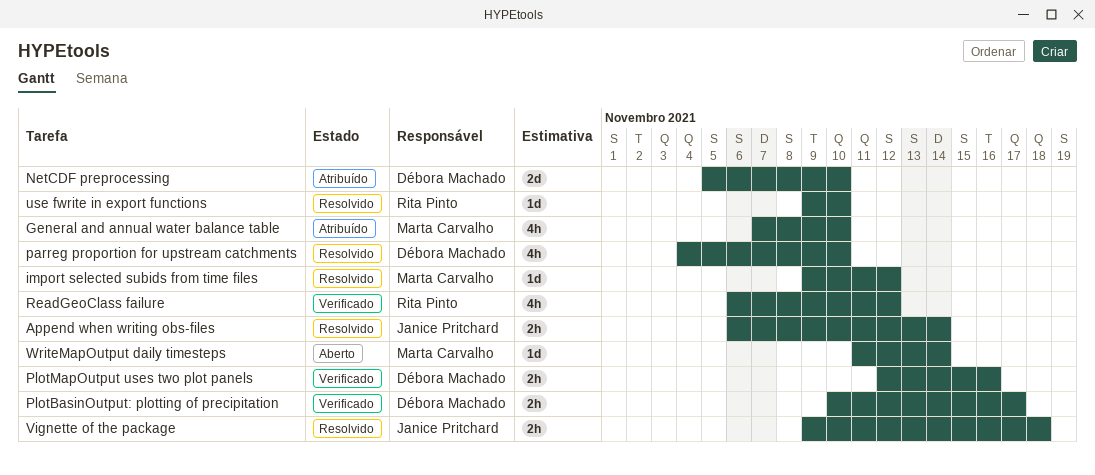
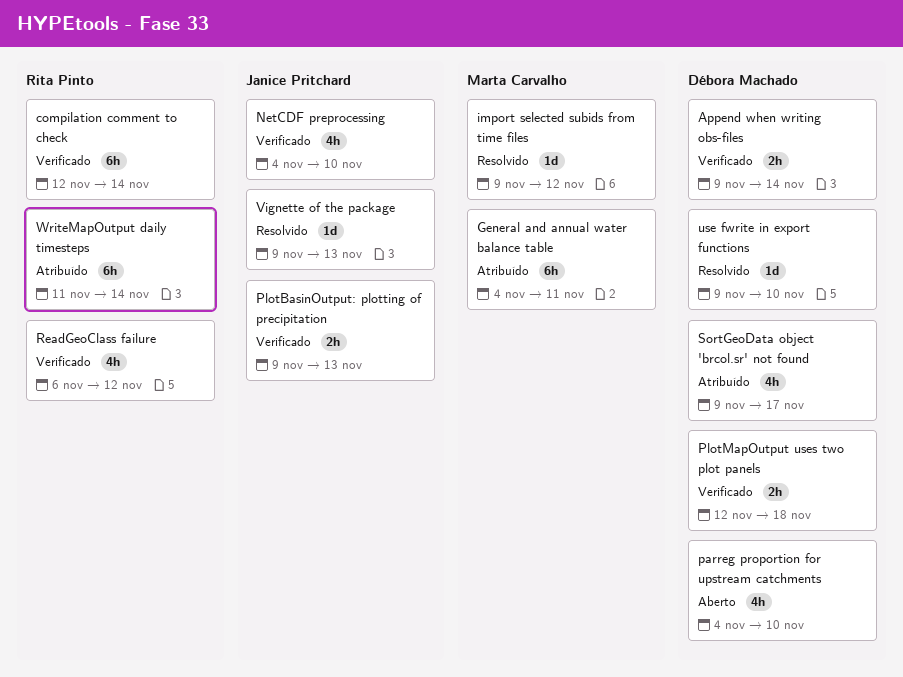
Append when writing obs-files, status: Resolvido -> Verificado
Append when writing obs-files, owner: Janice Pritchard -> Débora Machado
Append when writing obs-files, start: Nov 6 -> Nov 9
compilation comment to check: none -> present
General and annual water balance table, estimate: 4h -> 6h
General and annual water balance table, start: Nov 7 -> Nov 4
General and annual water balance table, due: Nov 10 -> Nov 11
NetCDF preprocessing, status: Atribuído -> Verificado
NetCDF preprocessing, owner: Débora Machado -> Janice Pritchard
NetCDF preprocessing, estimate: 2d -> 4h
NetCDF preprocessing, start: Nov 5 -> Nov 4
parreg proportion for upstream catchments, status: Resolvido -> Aberto
PlotBasinOutput: plotting of precipitation, owner: Débora Machado -> Janice Pritchard
PlotBasinOutput: plotting of precipitation, start: Nov 10 -> Nov 9
PlotBasinOutput: plotting of precipitation, due: Nov 17 -> Nov 13
PlotMapOutput uses two plot panels, due: Nov 16 -> Nov 18
SortGeoData object 'brcol.sr' not found: none -> present
use fwrite in export functions, owner: Rita Pinto -> Débora Machado
Vignette of the package, estimate: 2h -> 1d
Vignette of the package, due: Nov 18 -> Nov 13
WriteMapOutput daily timesteps, status: Aberto -> Atribuído
WriteMapOutput daily timesteps, owner: Marta Carvalho -> Rita Pinto
WriteMapOutput daily timesteps, estimate: 1d -> 6h

